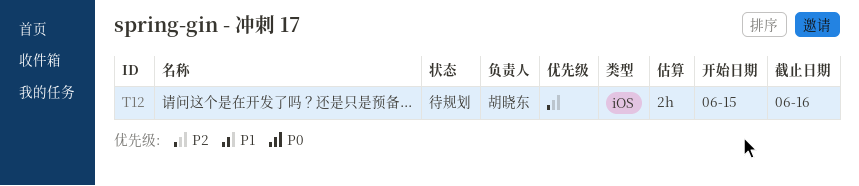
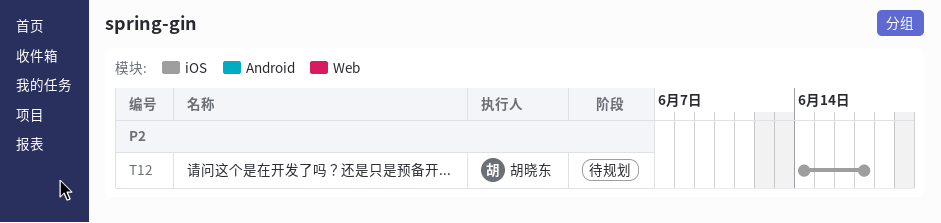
T12, start: Jun 15 -> Jun 14
T12, due: Jun 16 -> Jun 17

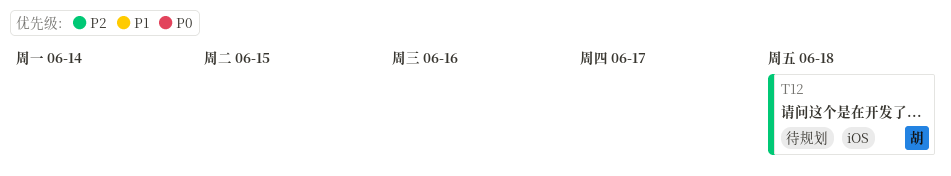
T12, due: Jun 17 -> Jun 18

